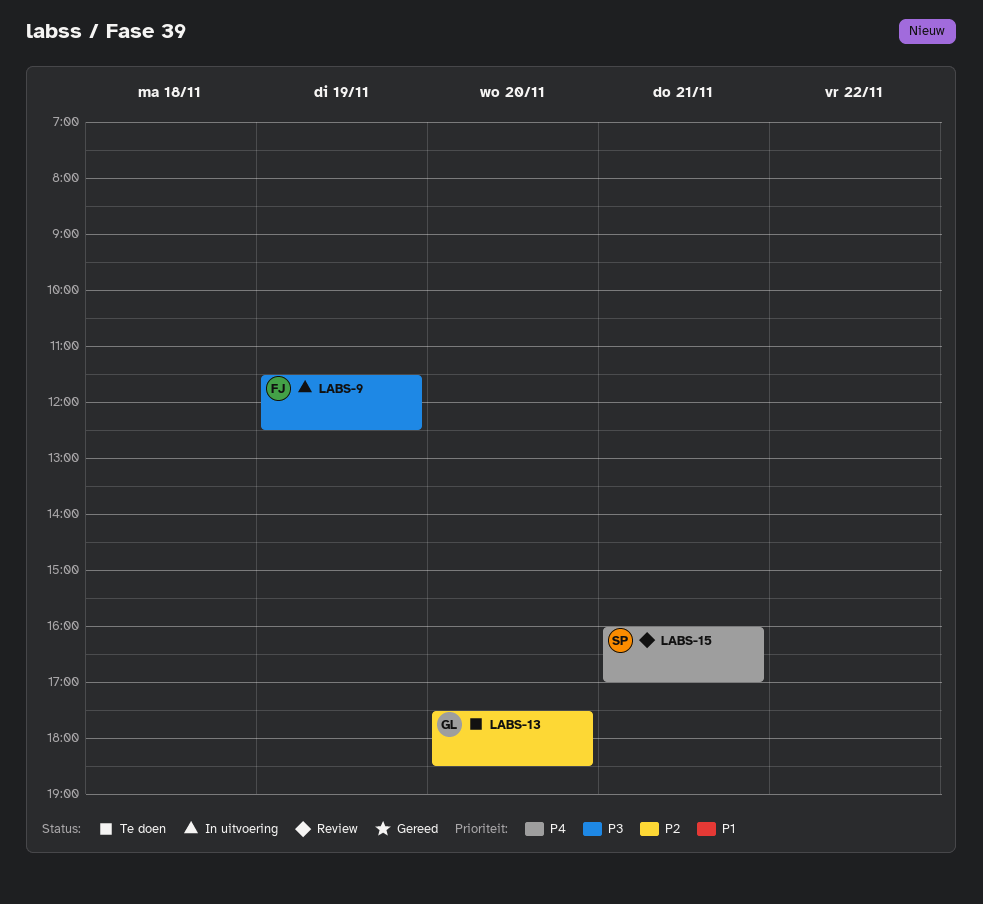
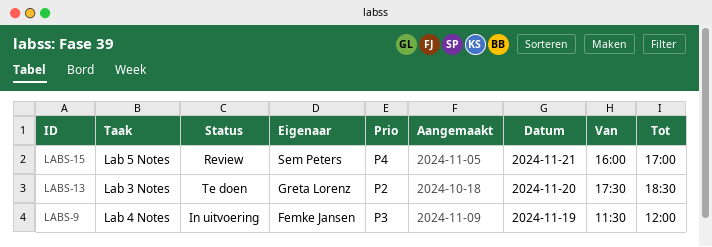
LABS-9, ends: 12:30 -> 12:00

